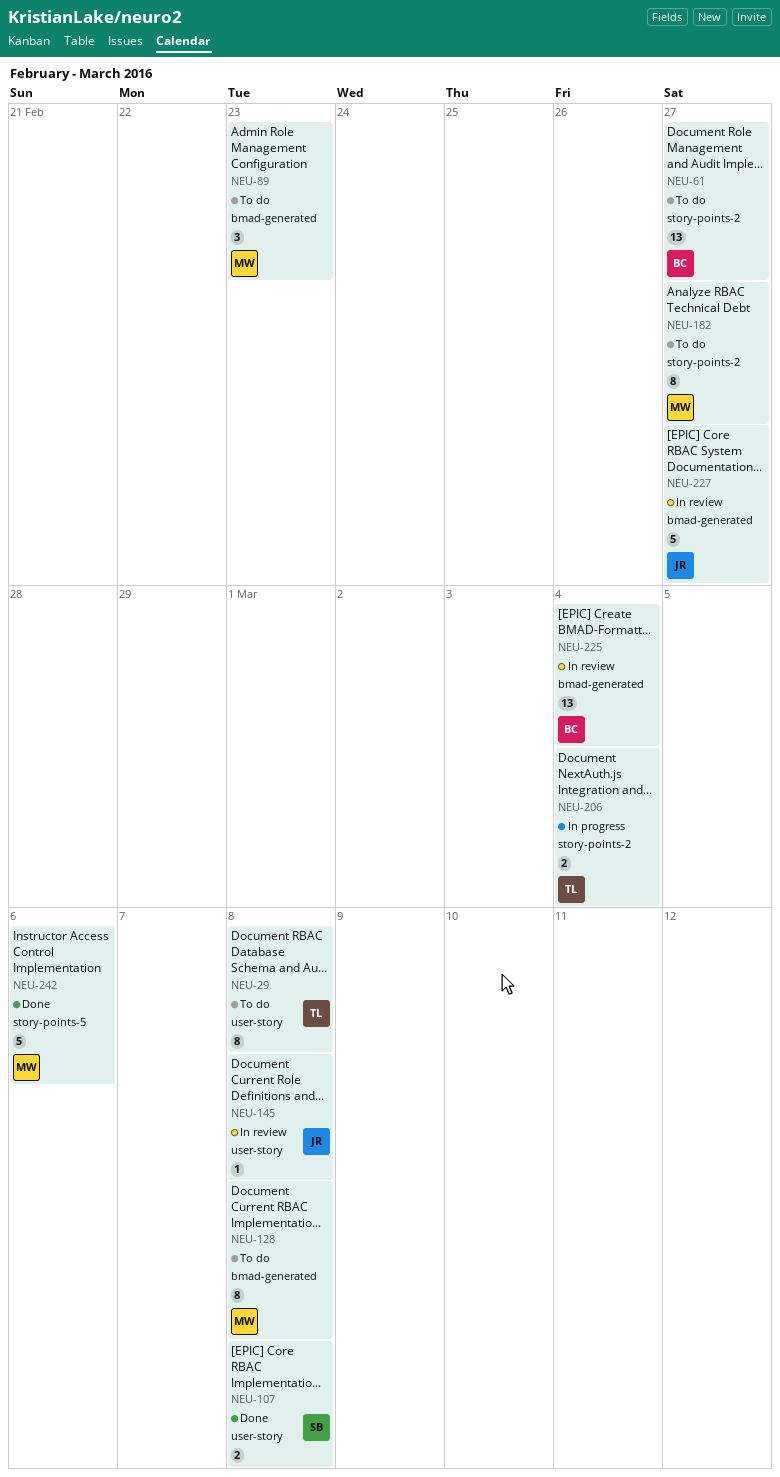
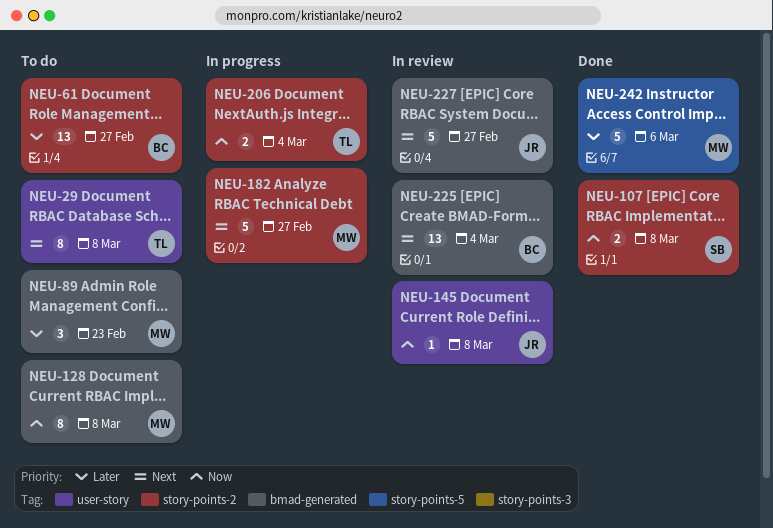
NEU-107, label: user-story -> story-points-2
NEU-182, status: To do -> In progress
NEU-182, estimate: 8 -> 5

